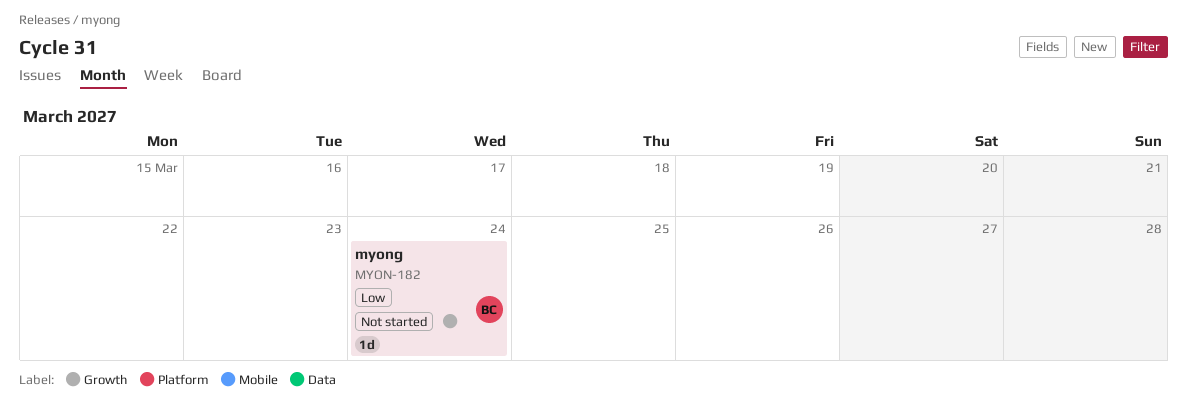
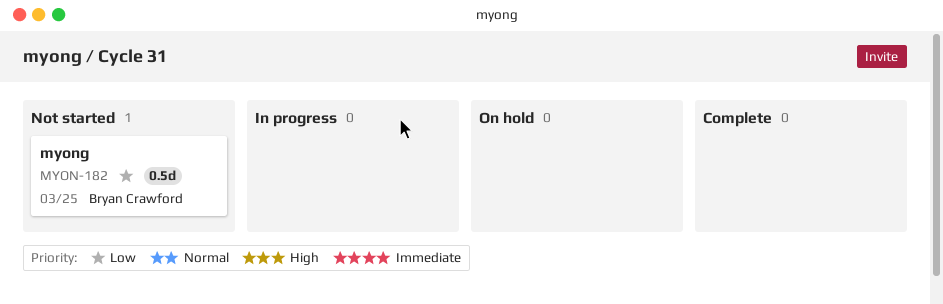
MYON-182, estimate: 1d -> 0.5d
MYON-182, due: Mar 24 -> Mar 25

